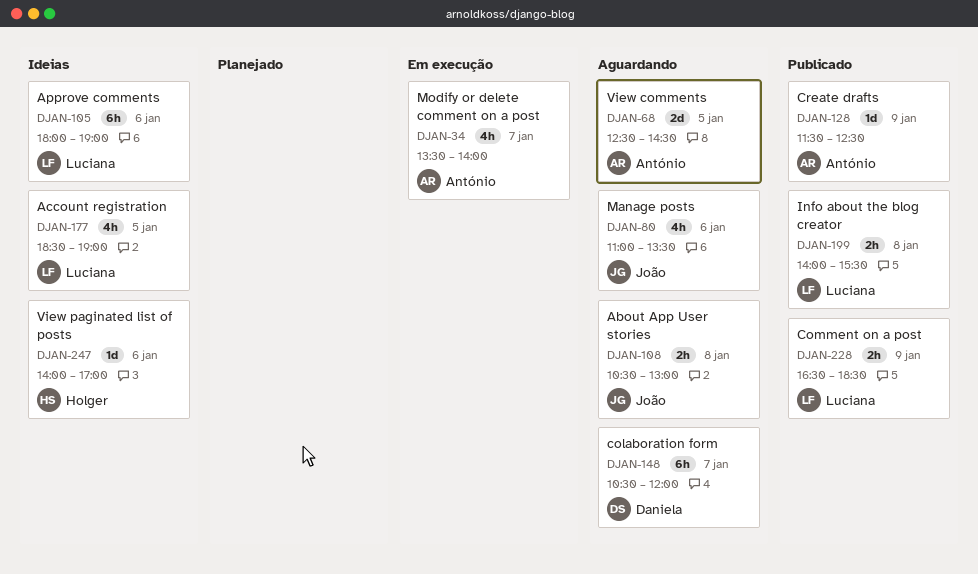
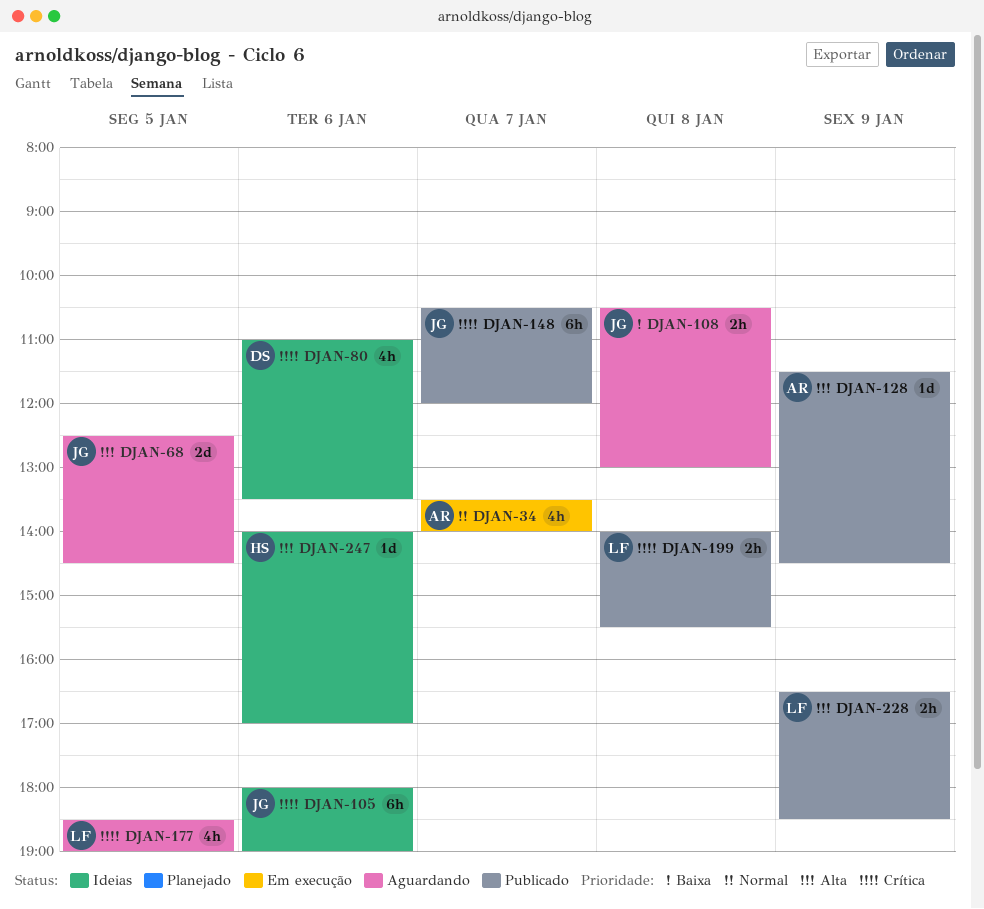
DJAN-68, owner: António -> João
DJAN-80, status: Aguardando -> Ideias
DJAN-80, owner: João -> Daniela
DJAN-105, owner: Luciana -> João
DJAN-128, ends: 12:30 -> 14:30
DJAN-148, status: Aguardando -> Publicado
DJAN-148, owner: Daniela -> João
DJAN-177, status: Ideias -> Aguardando

